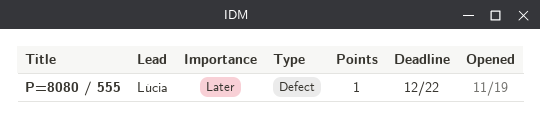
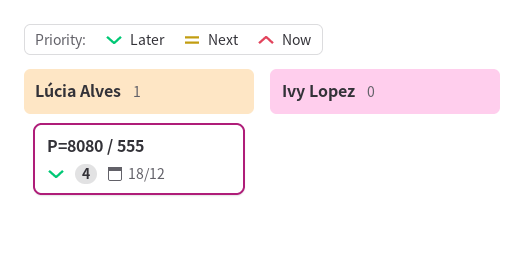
P=8080 / 555, estimate: 1 -> 4
P=8080 / 555, due: Dec 22 -> Dec 18

